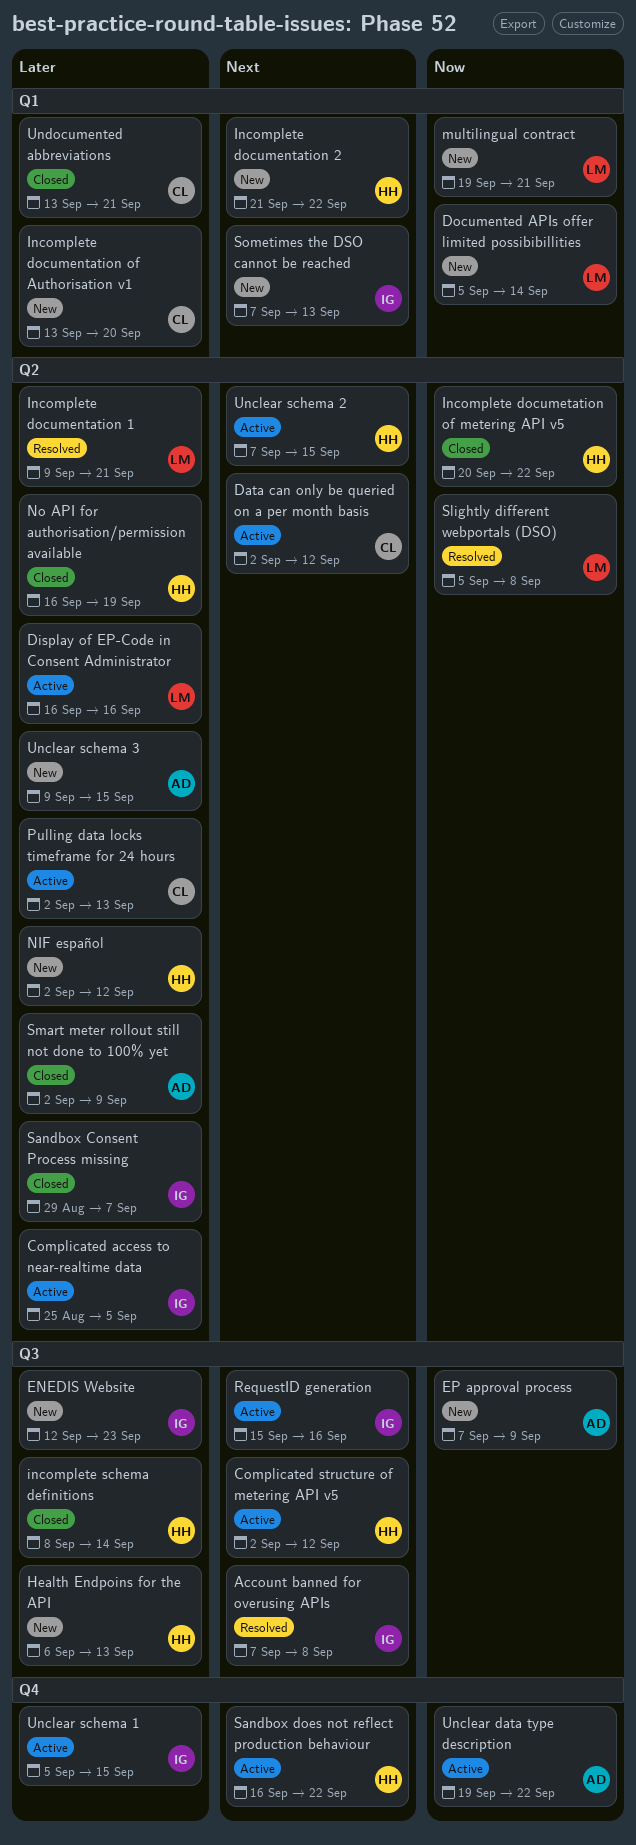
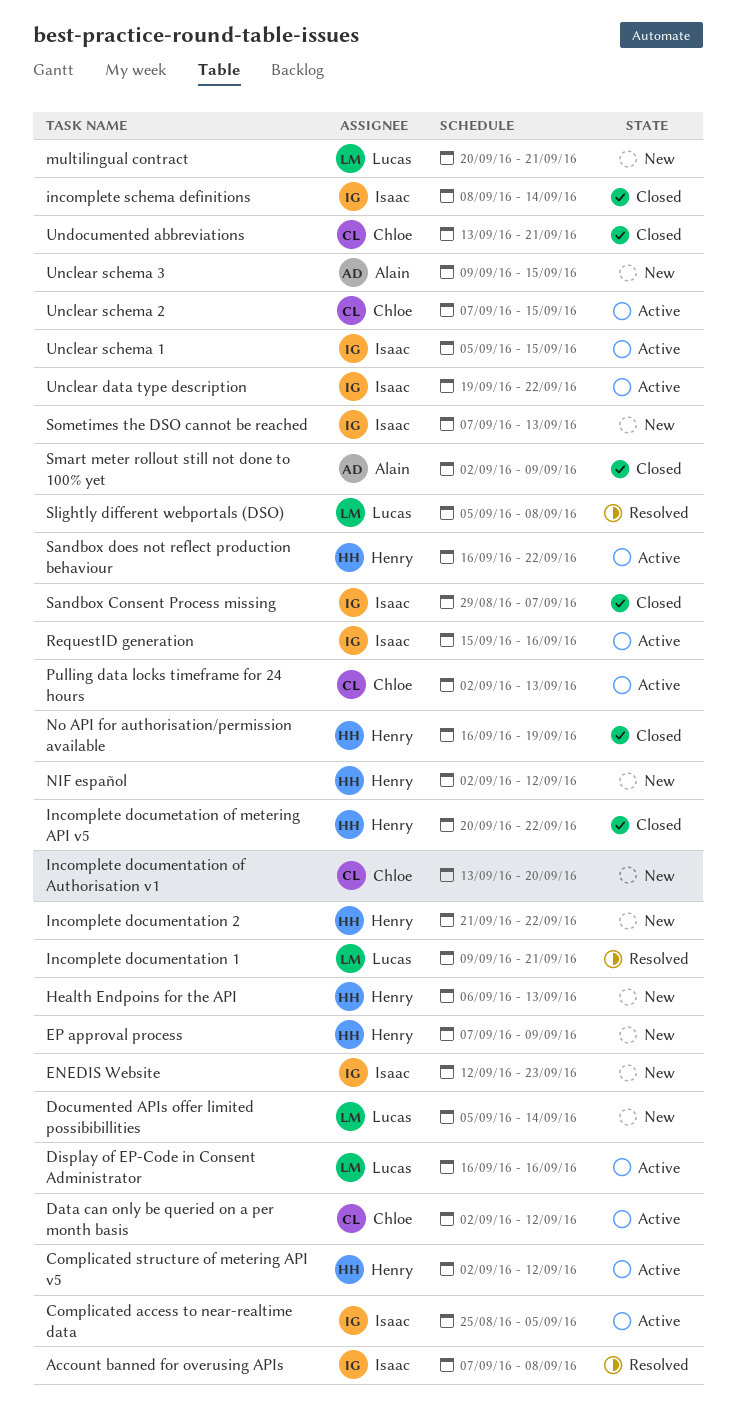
EP approval process, owner: Alain -> Henry
incomplete schema definitions, owner: Henry -> Isaac
multilingual contract, start: Sep 19 -> Sep 20
Unclear data type description, owner: Alain -> Isaac
Unclear schema 2, owner: Henry -> Chloe

